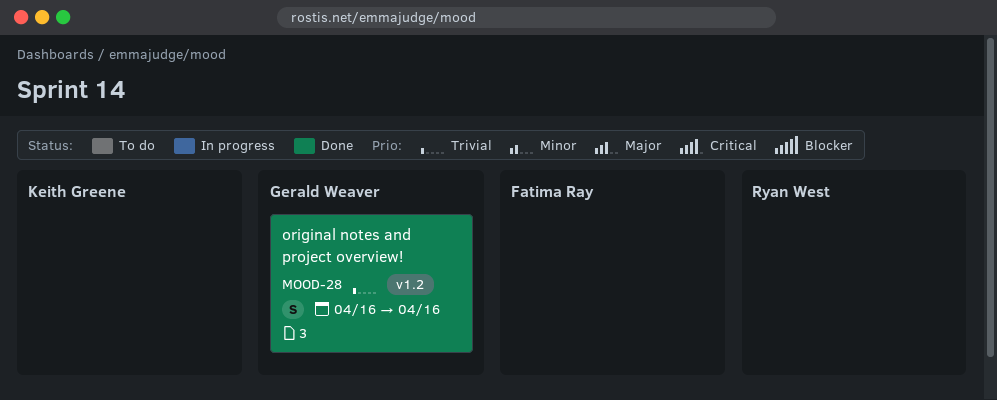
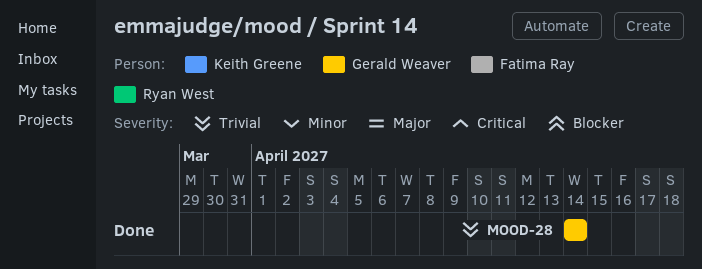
MOOD-28, start: Apr 16 -> Apr 14
MOOD-28, due: Apr 16 -> Apr 14

